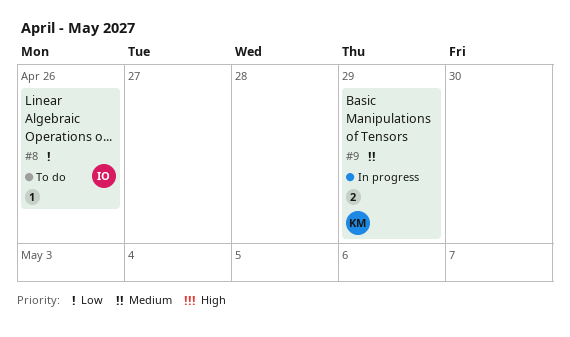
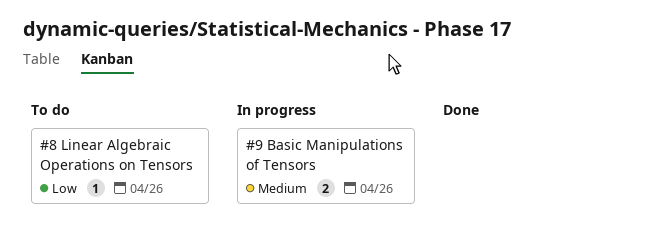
#9, due: Apr 29 -> Apr 26

